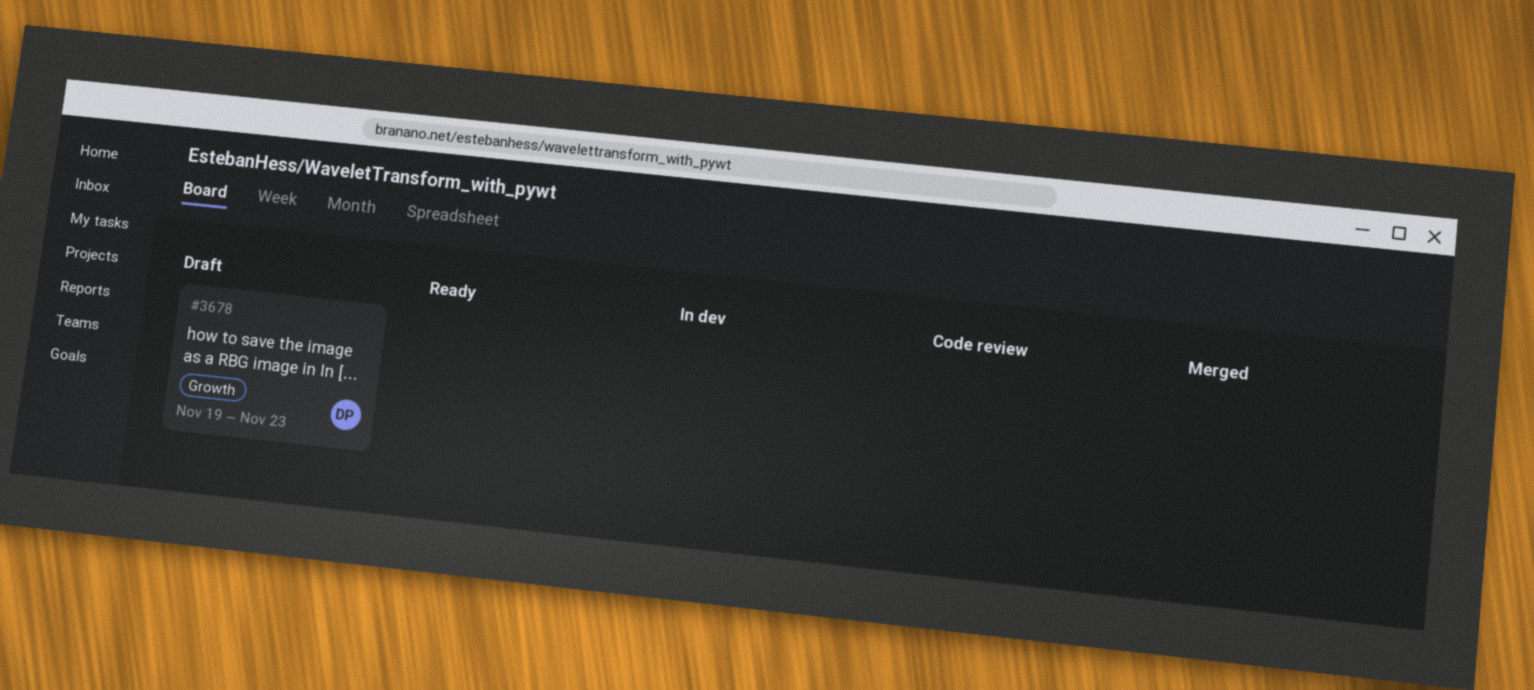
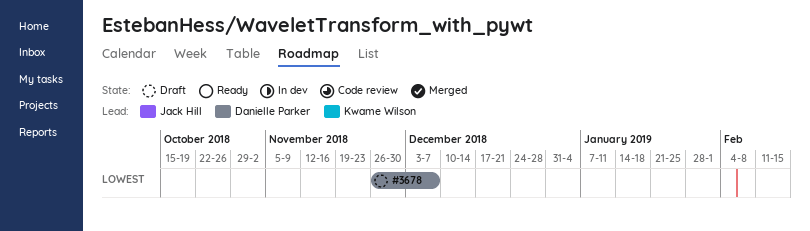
#3678, start: Nov 19 -> Nov 26
#3678, due: Nov 23 -> Dec 7

